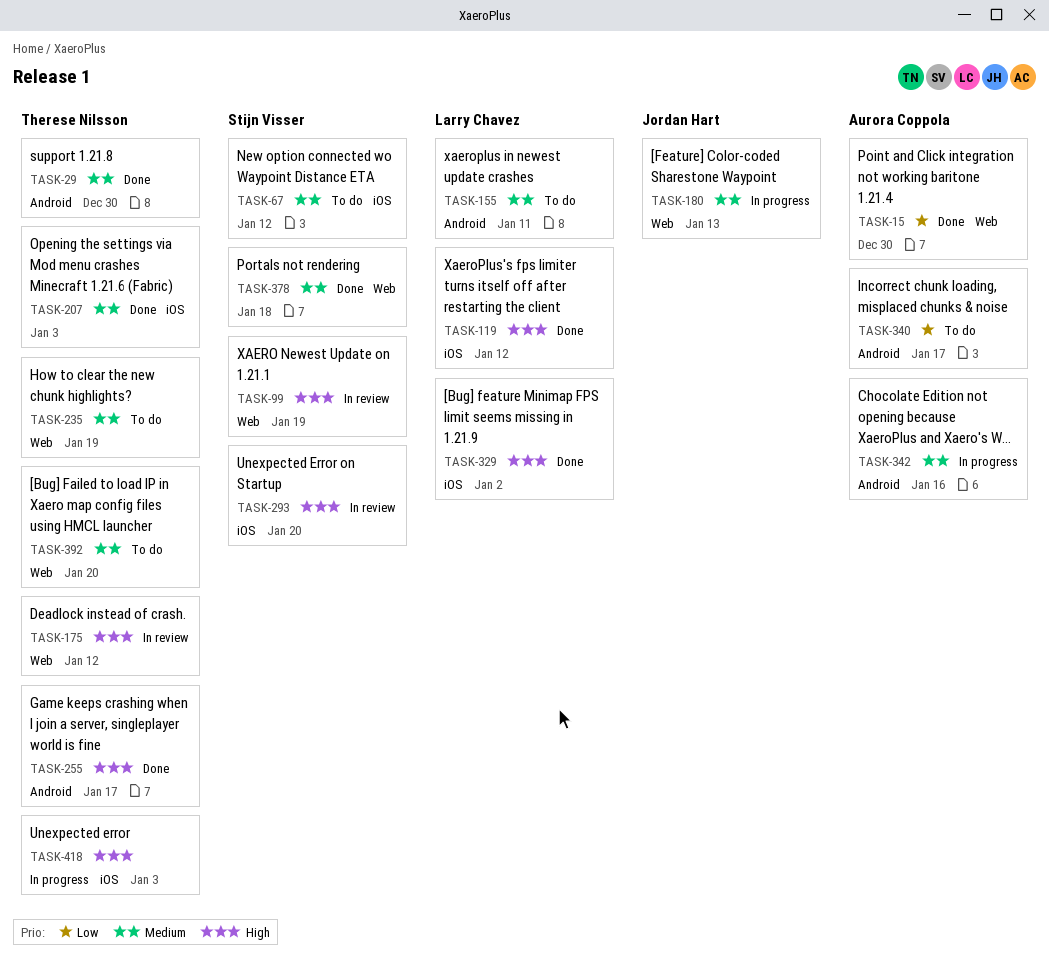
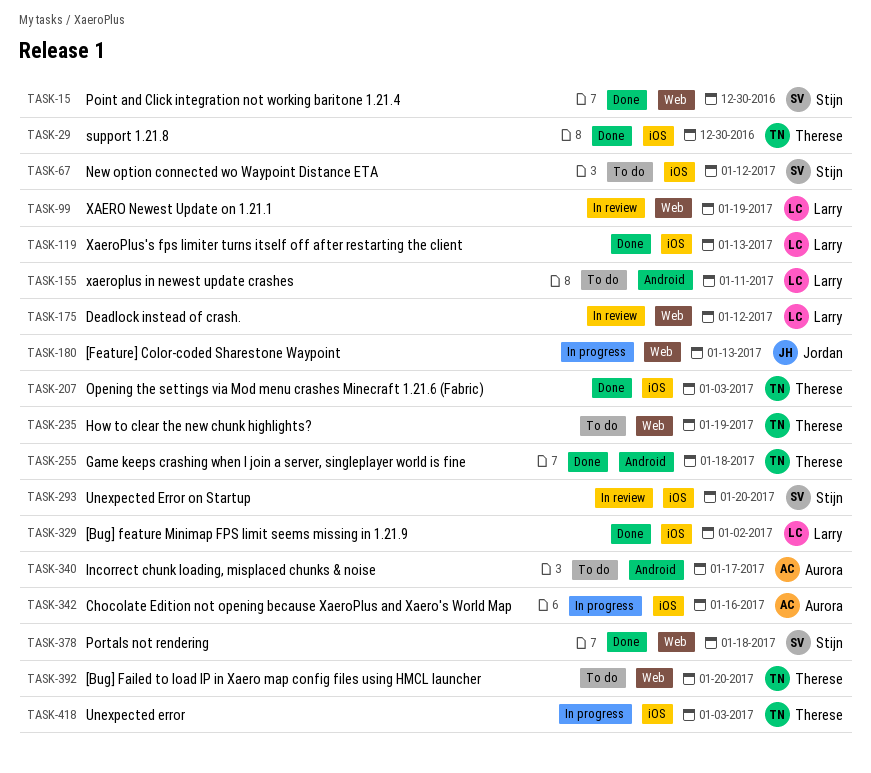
TASK-15, owner: Aurora Coppola -> Stijn Visser
TASK-29, label: Android -> iOS
TASK-99, owner: Stijn Visser -> Larry Chavez
TASK-119, due: Jan 12 -> Jan 13
TASK-175, owner: Therese Nilsson -> Larry Chavez
TASK-255, due: Jan 17 -> Jan 18
TASK-342, label: Android -> iOS

